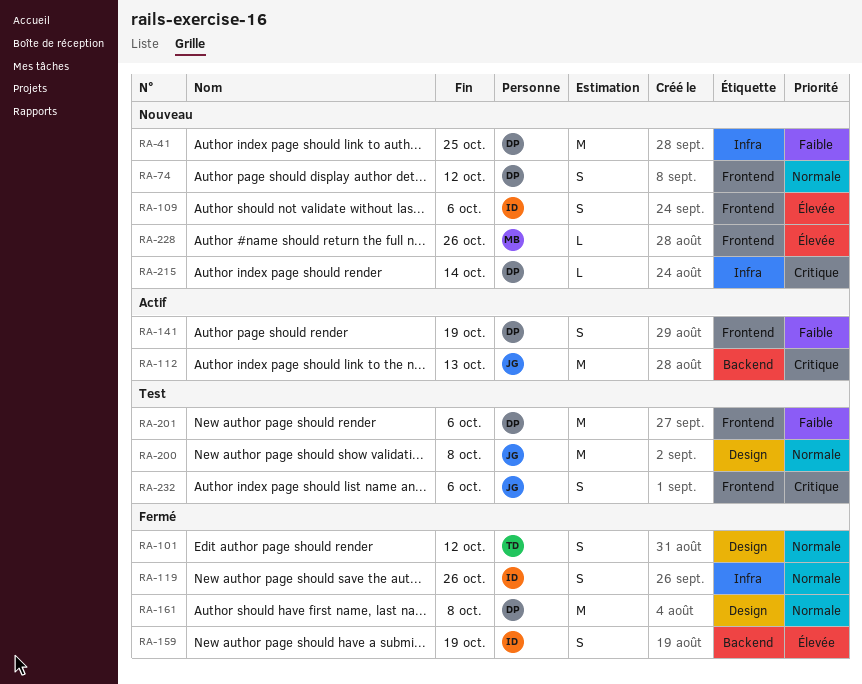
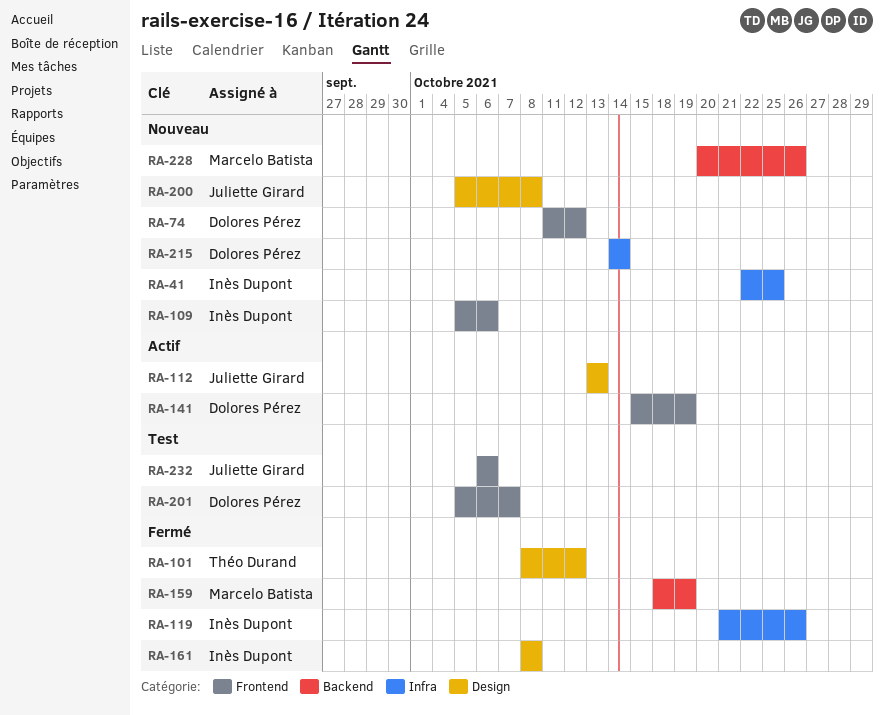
RA-41, owner: Dolores Pérez -> Inès Dupont
RA-112, label: Backend -> Design
RA-159, owner: Inès Dupont -> Marcelo Batista
RA-161, owner: Dolores Pérez -> Inès Dupont
RA-200, status: Test -> Nouveau
RA-201, due: Oct 6 -> Oct 7
RA-228, label: Frontend -> Backend

